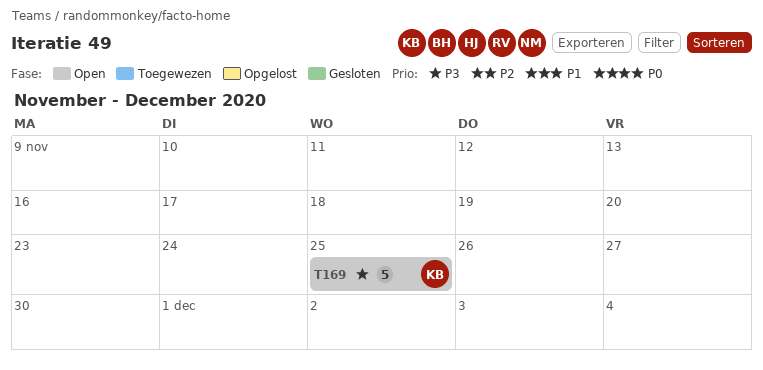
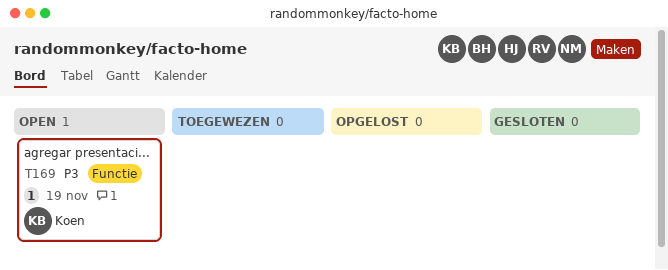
T169, estimate: 5 -> 1
T169, due: Nov 25 -> Nov 19

